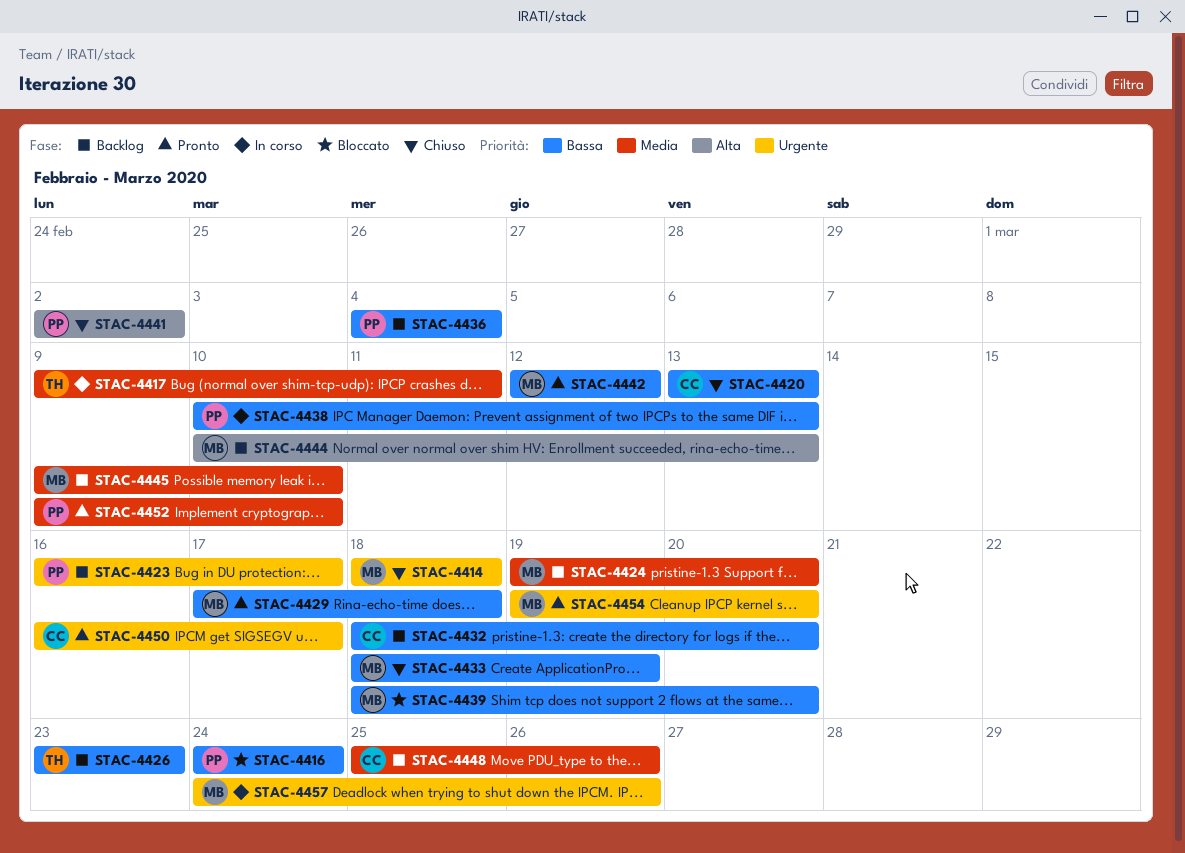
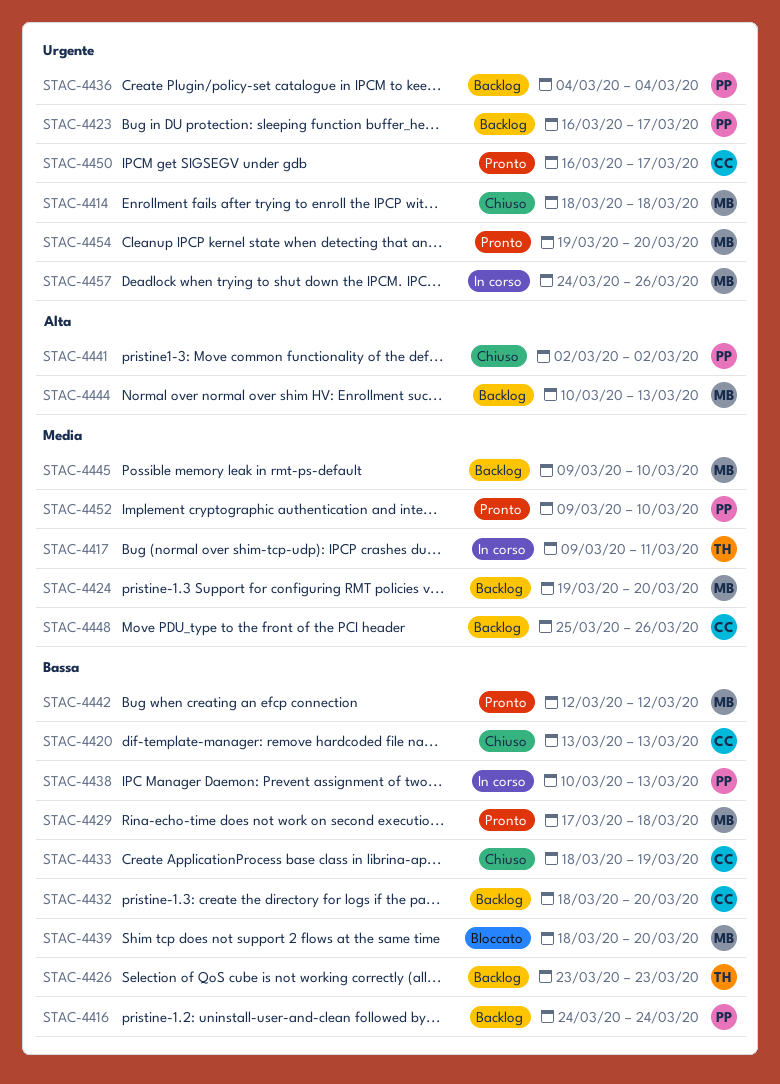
STAC-4416, status: Bloccato -> Backlog
STAC-4433, owner: MB -> CC
STAC-4436, priority: Bassa -> Urgente

